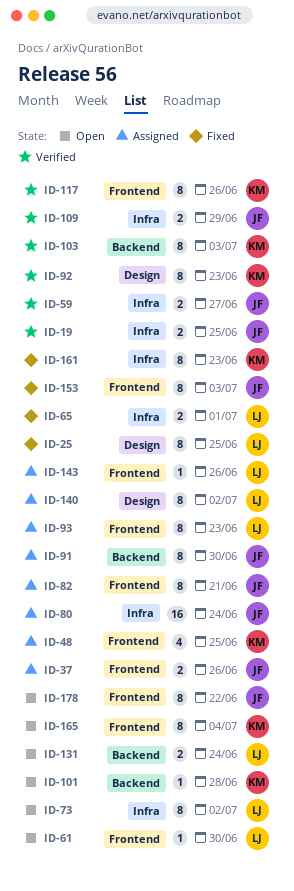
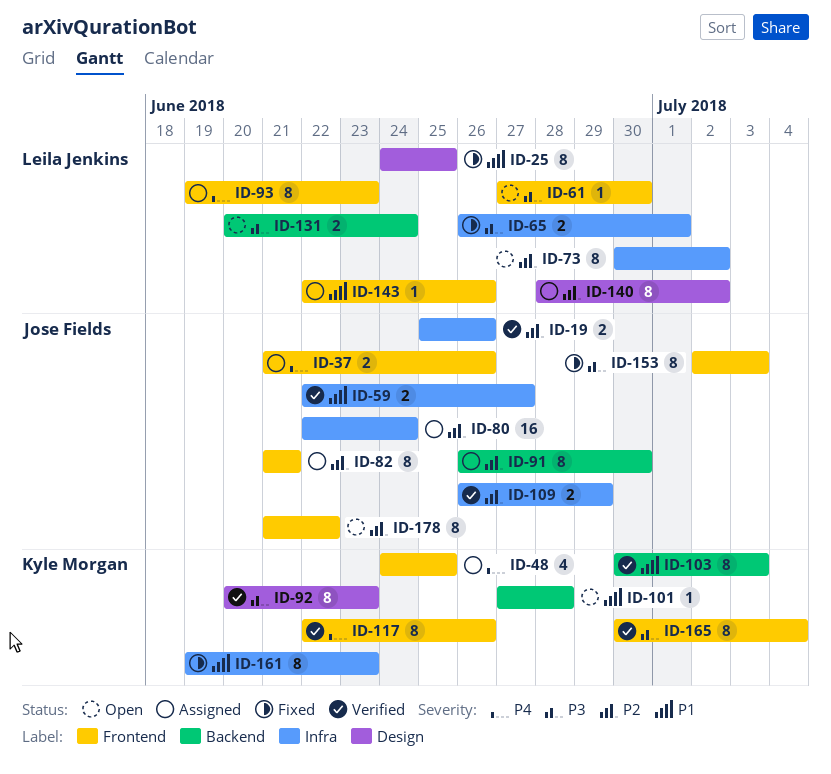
ID-19, due: Jun 25 -> Jun 26
ID-165, status: Open -> Verified

